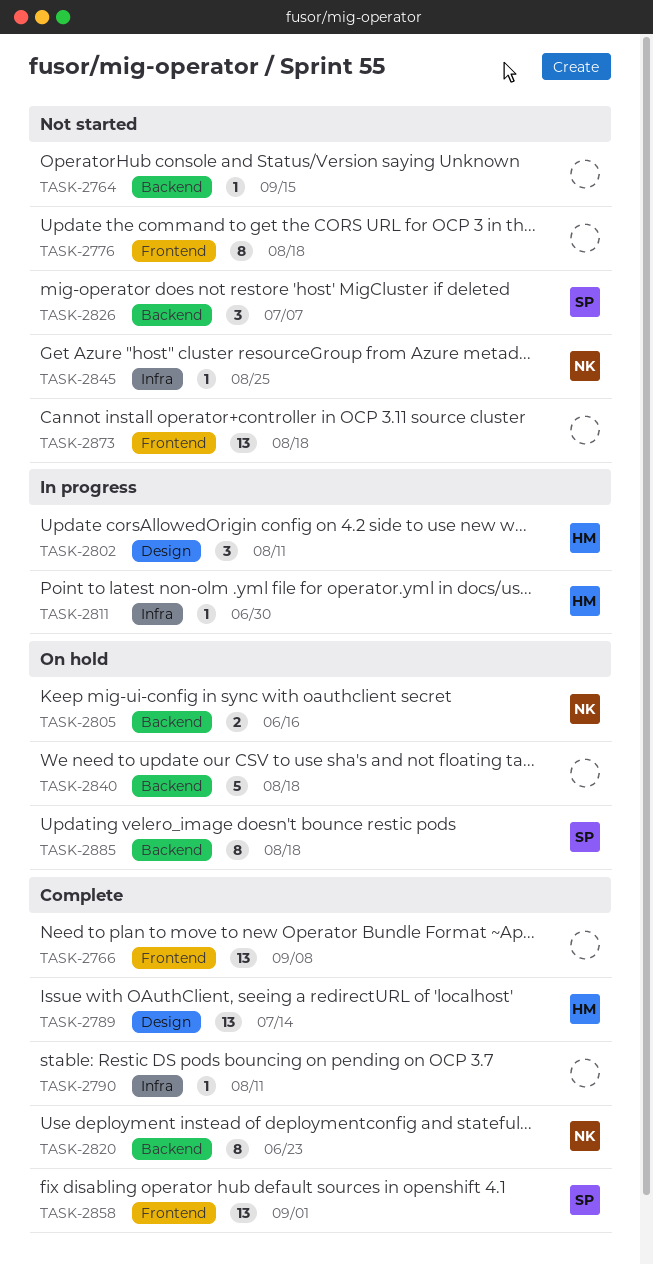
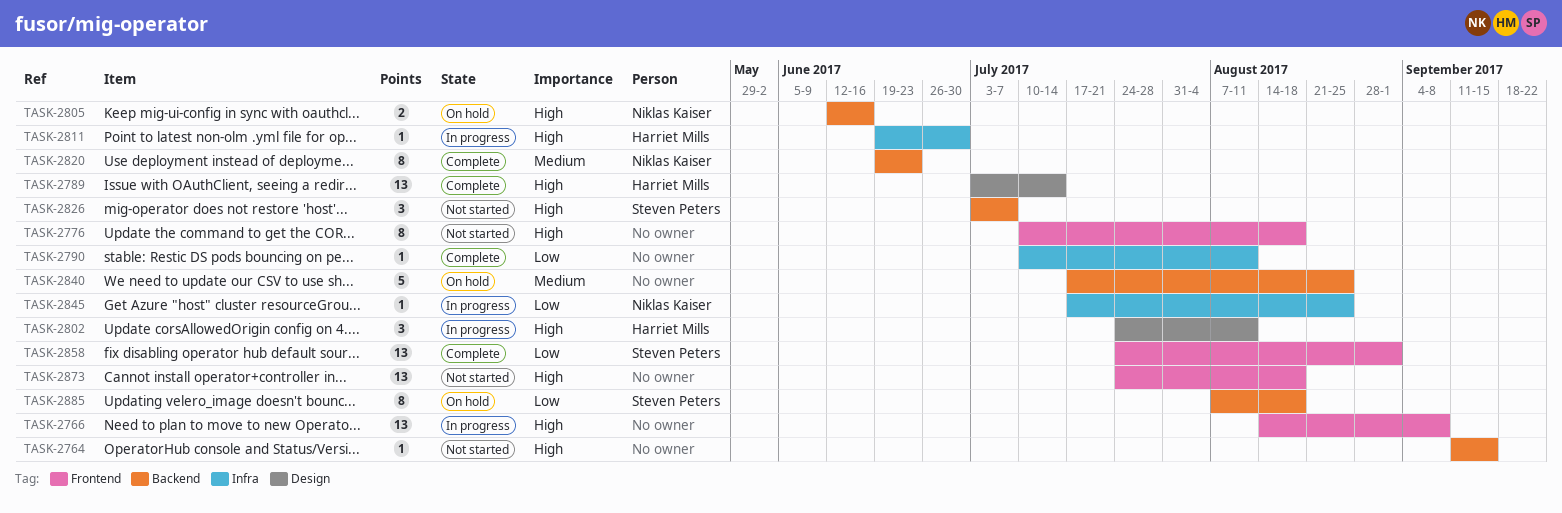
TASK-2766, status: Complete -> In progress
TASK-2840, due: Aug 18 -> Aug 25
TASK-2845, status: Not started -> In progress

